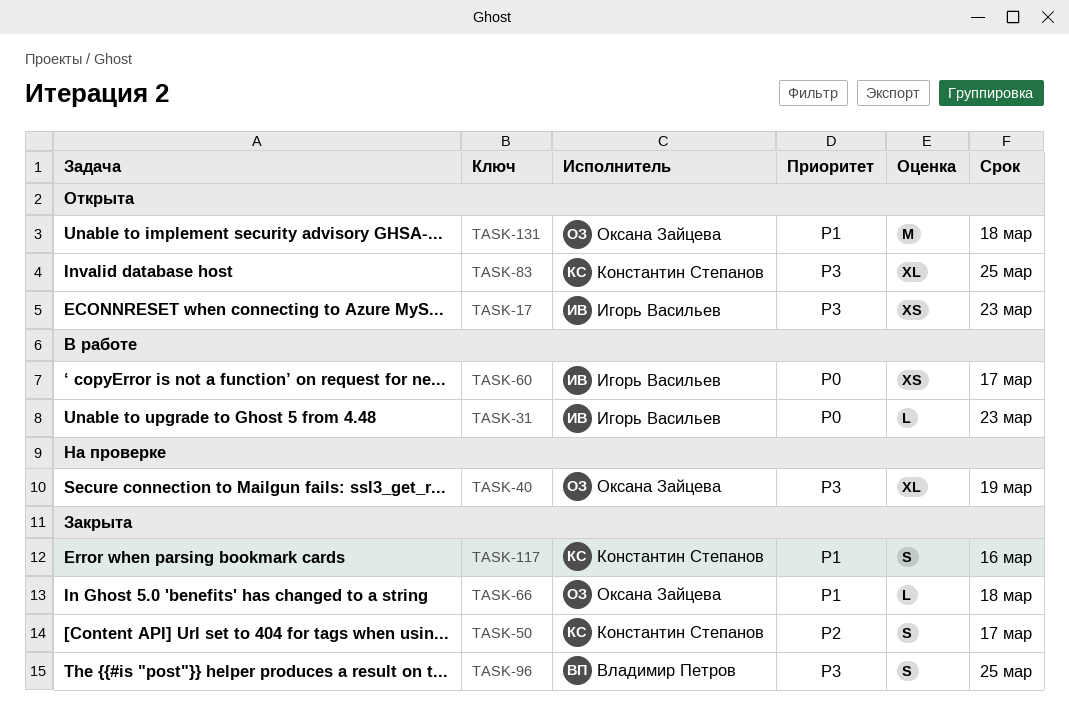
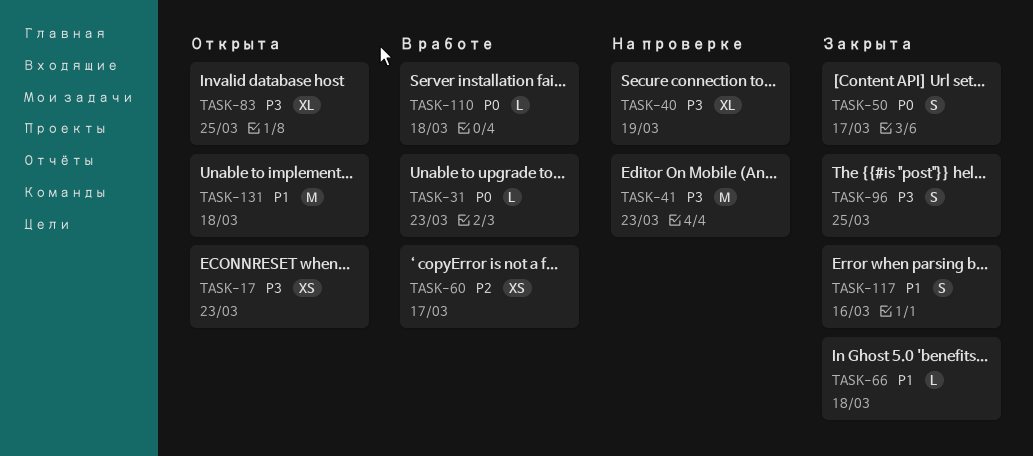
TASK-41: none -> present
TASK-50, priority: P2 -> P0
TASK-60, priority: P0 -> P2
TASK-110: none -> present

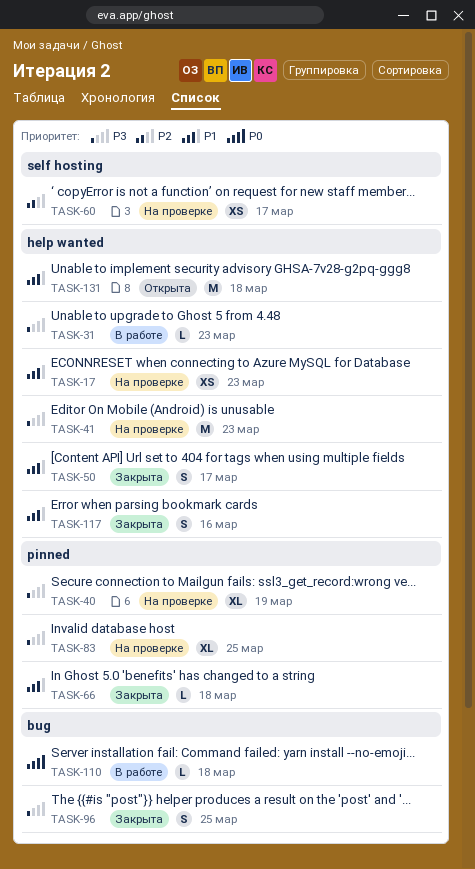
TASK-17, status: Открыта -> На проверке
TASK-17, priority: P3 -> P1
TASK-31, priority: P0 -> P3
TASK-50, priority: P0 -> P1
TASK-60, status: В работе -> На проверке
TASK-83, status: Открыта -> На проверке

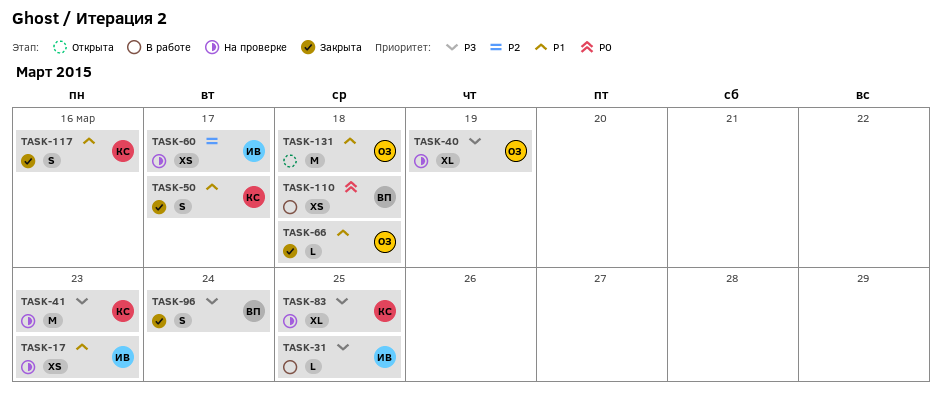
TASK-31, due: Mar 23 -> Mar 25
TASK-96, due: Mar 25 -> Mar 24
TASK-110, estimate: L -> XS

